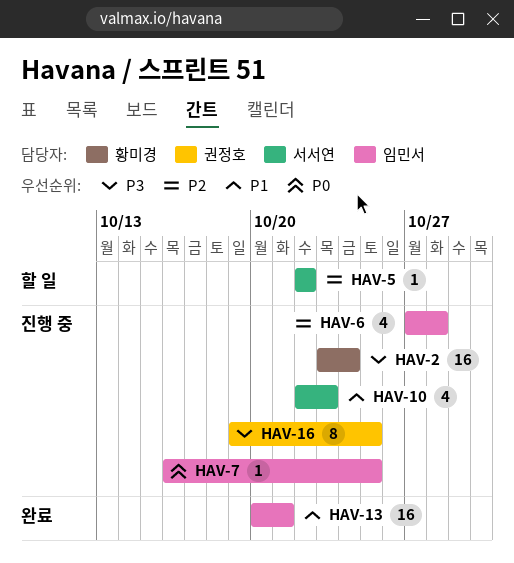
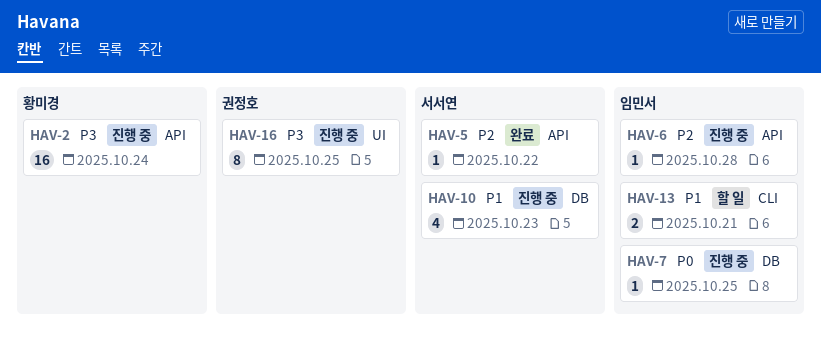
HAV-5, status: 할 일 -> 완료
HAV-6, estimate: 4 -> 1
HAV-13, status: 완료 -> 할 일
HAV-13, estimate: 16 -> 2

